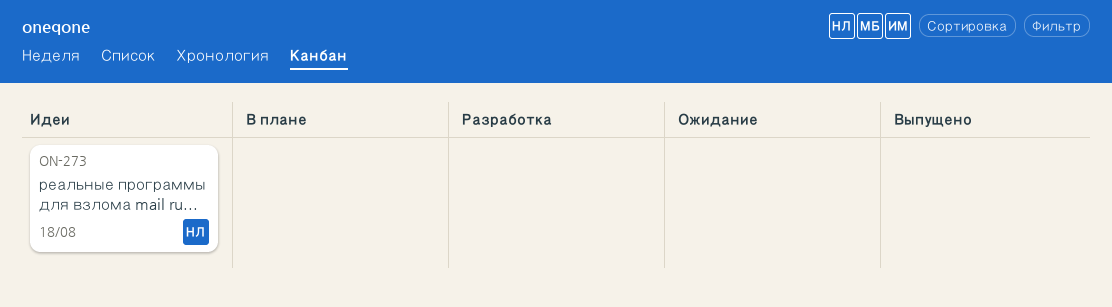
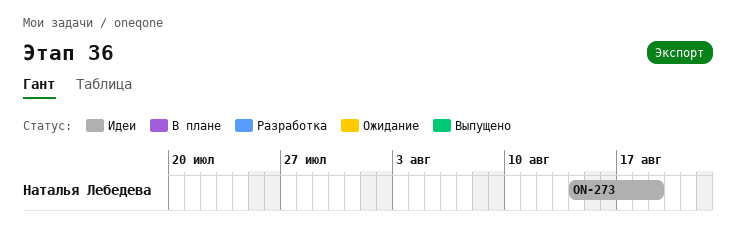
ON-273, due: Aug 18 -> Aug 19

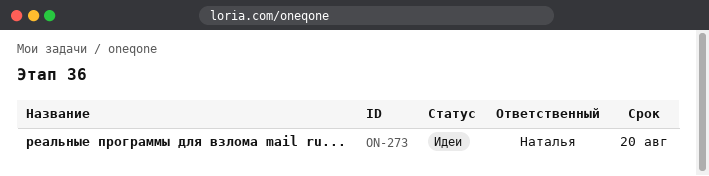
ON-273, due: Aug 19 -> Aug 20

